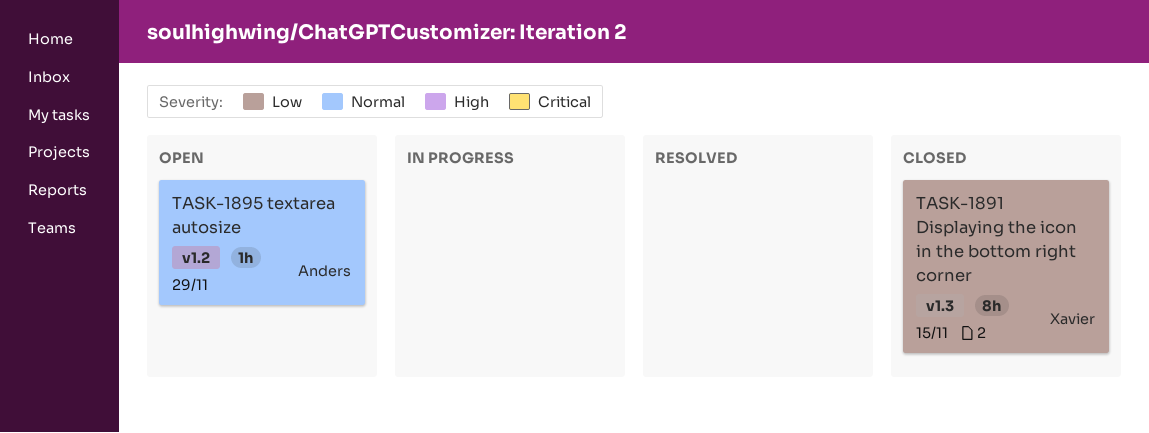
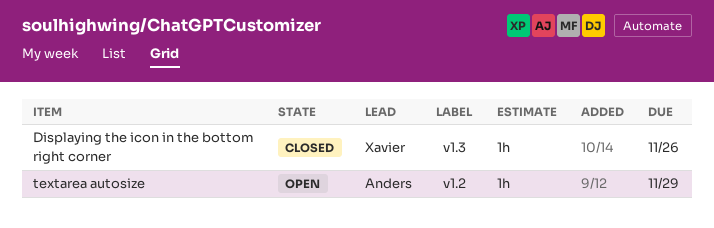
Displaying the icon in the bottom right corner, estimate: 8h -> 1h
Displaying the icon in the bottom right corner, due: Nov 15 -> Nov 26

